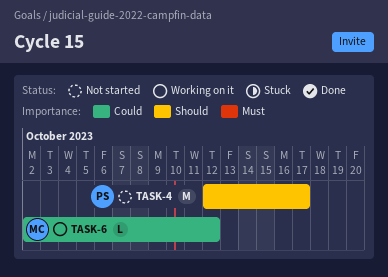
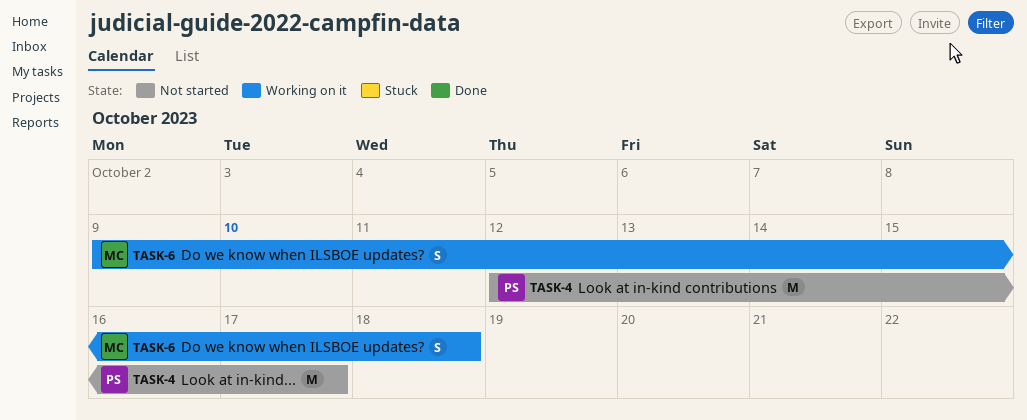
TASK-6, estimate: L -> S
TASK-6, start: Oct 2 -> Oct 9
TASK-6, due: Oct 12 -> Oct 18

